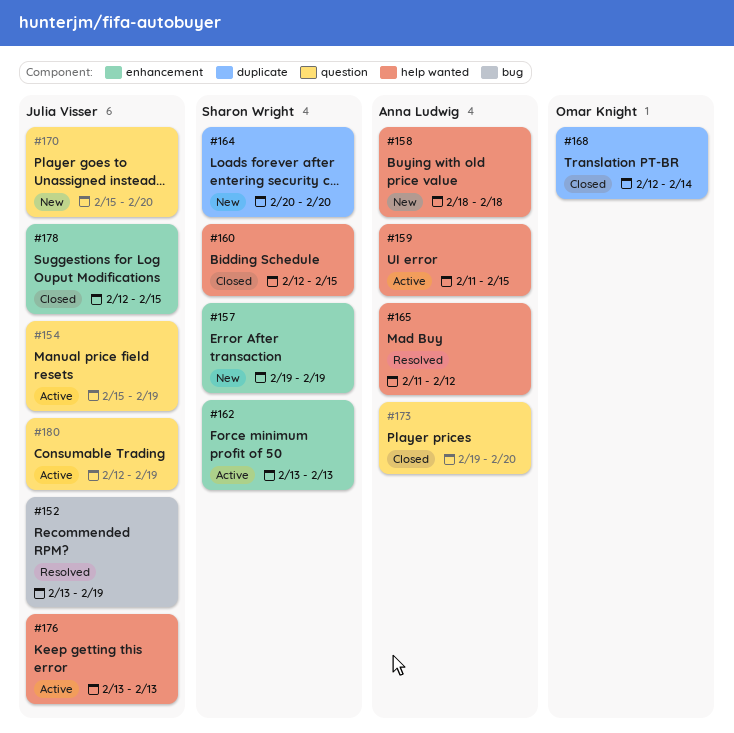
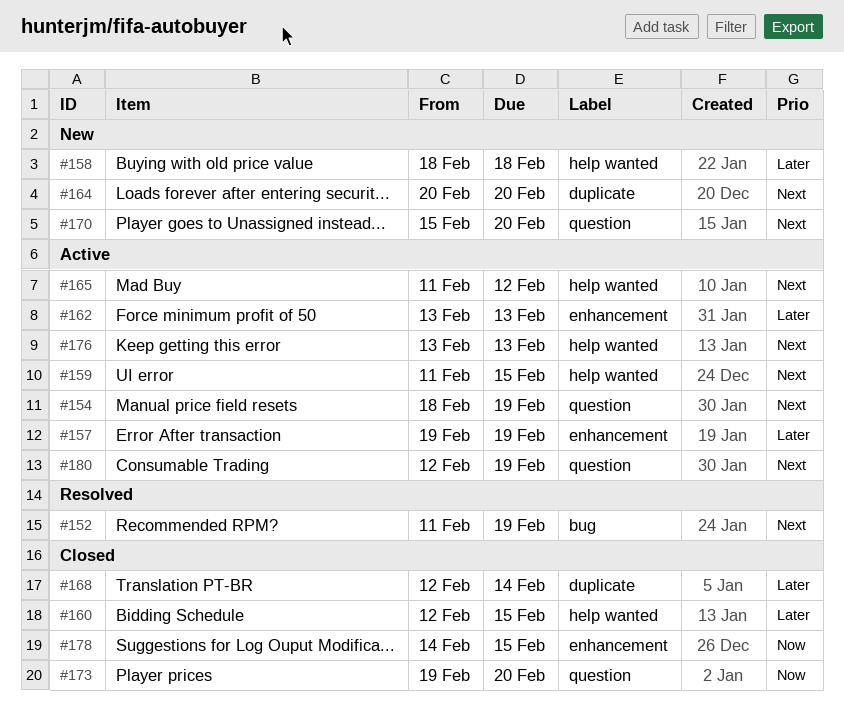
#152, start: Feb 13 -> Feb 11
#154, start: Feb 15 -> Feb 18
#157, status: New -> Active
#165, status: Resolved -> Active
#178, start: Feb 12 -> Feb 14

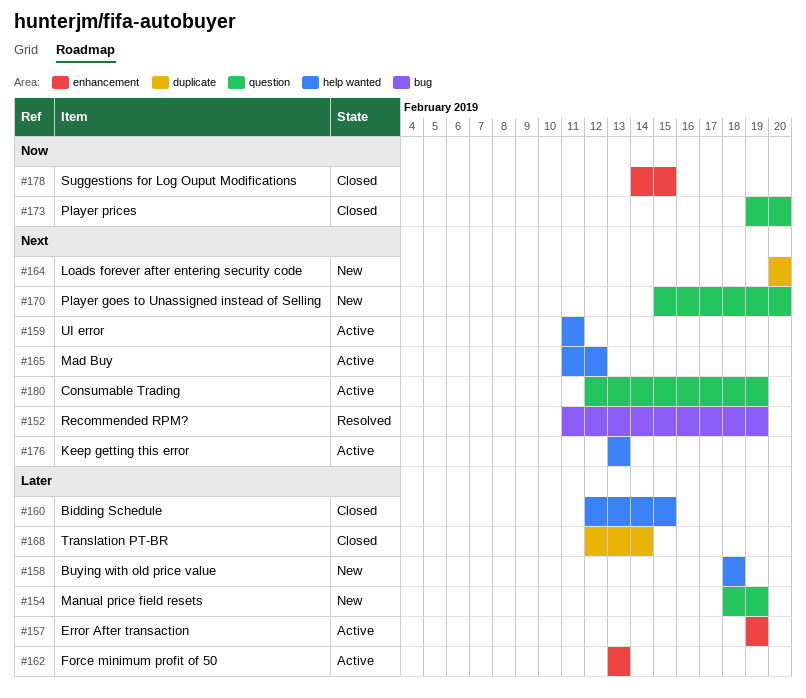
#154, status: Active -> New
#154, priority: Next -> Later
#159, due: Feb 15 -> Feb 11

